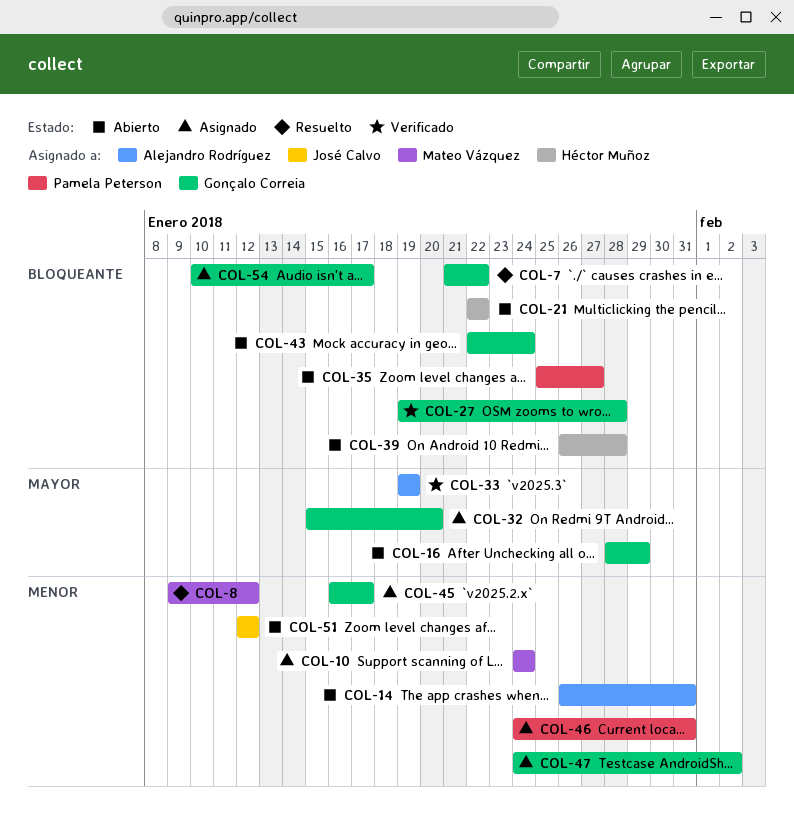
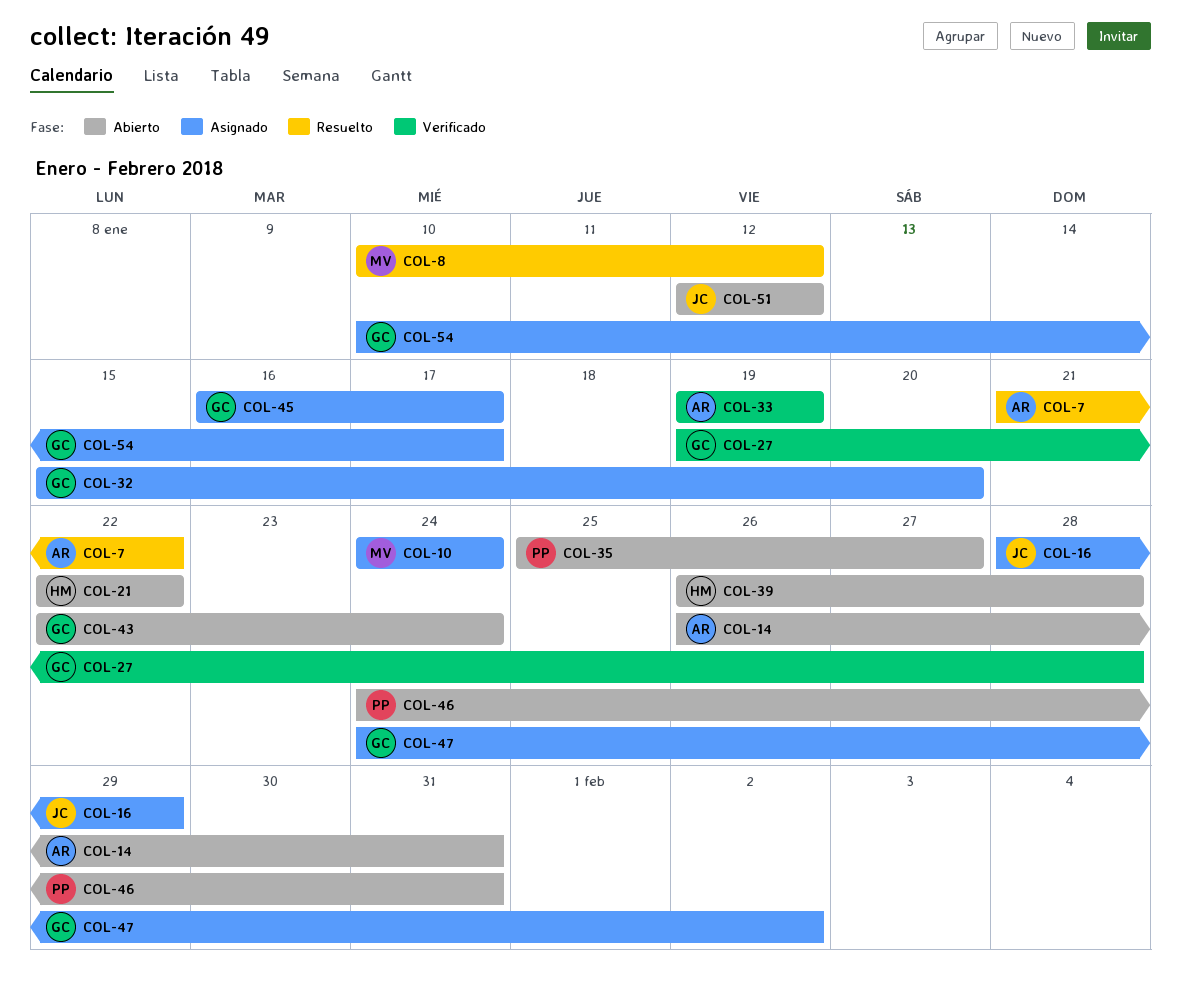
COL-7, owner: Gonçalo Correia -> Alejandro Rodríguez
COL-8, start: Jan 9 -> Jan 10
COL-16, status: Abierto -> Asignado
COL-16, owner: Gonçalo Correia -> José Calvo
COL-46, status: Asignado -> Abierto

